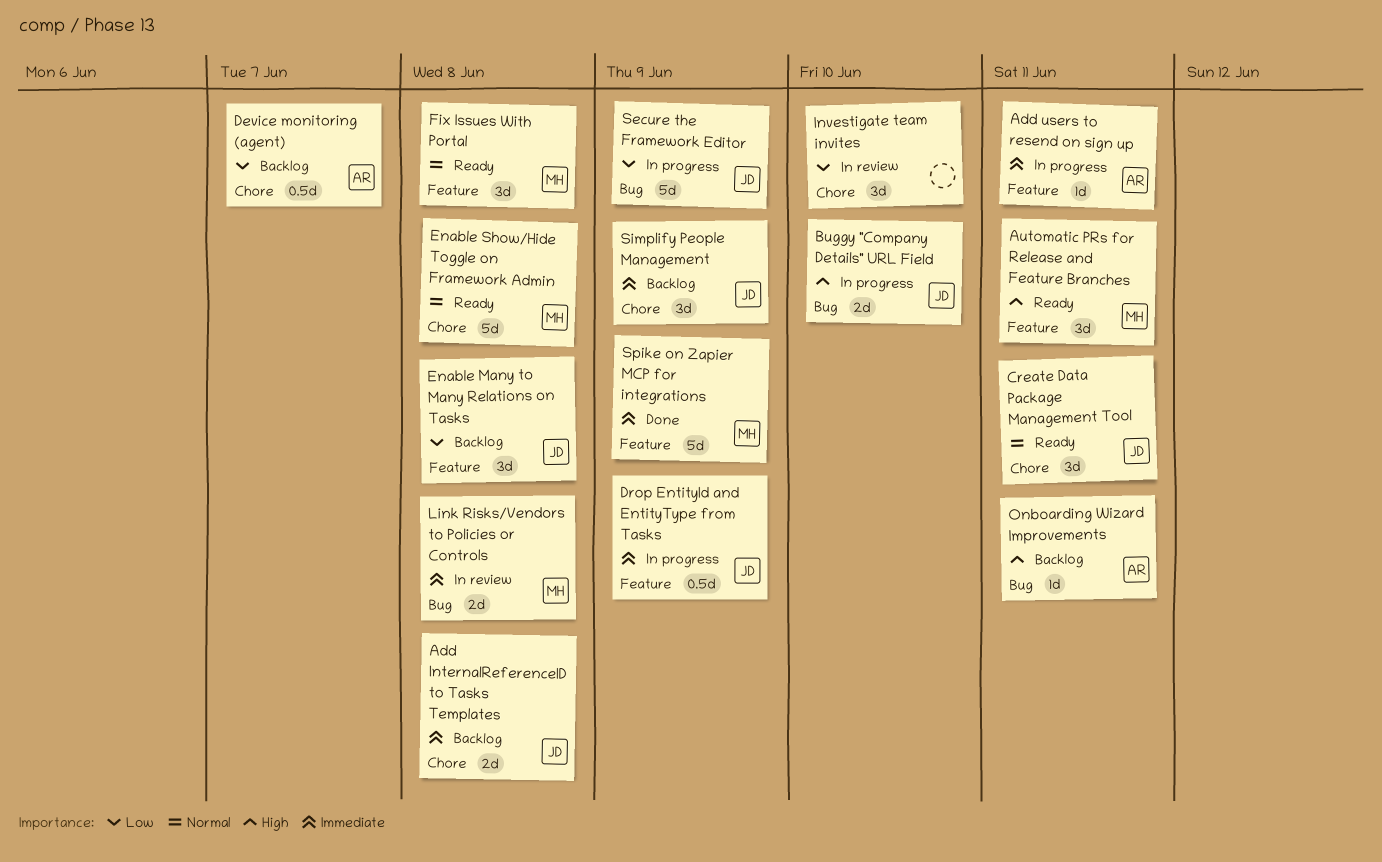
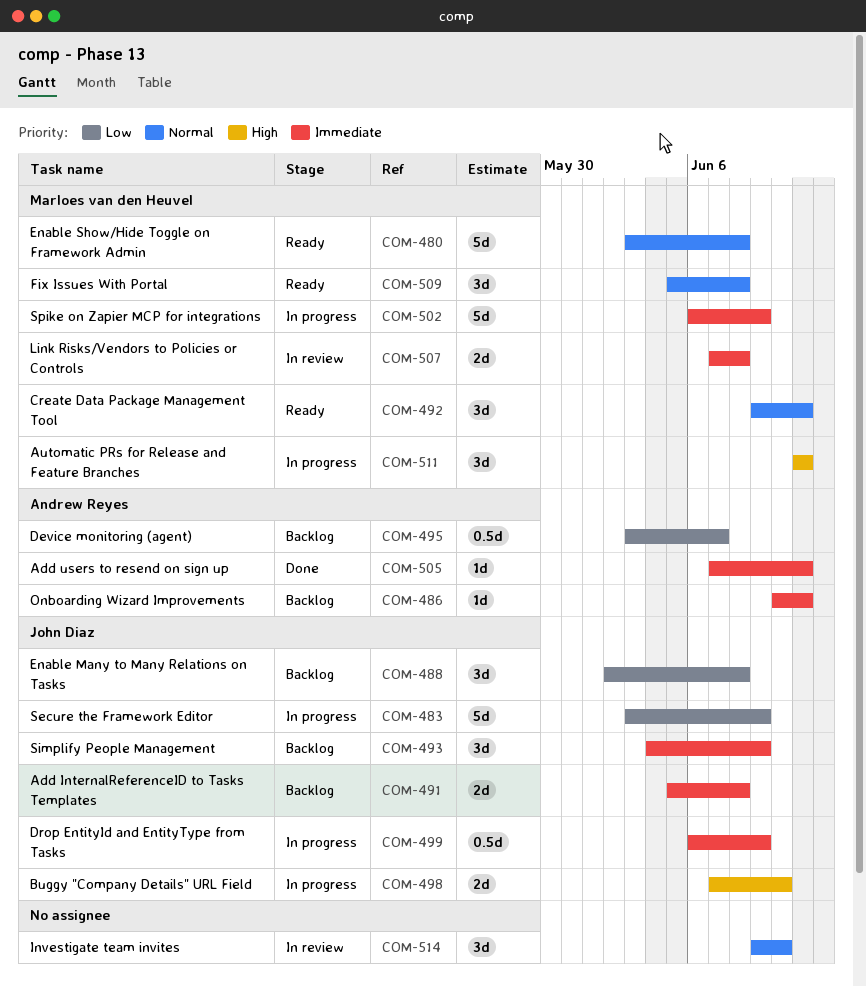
Add users to resend on sign up, status: In progress -> Done
Automatic PRs for Release and Feature Branches, status: Ready -> In progress
Create Data Package Management Tool, owner: John Diaz -> Marloes van den Heuvel
Investigate team invites, priority: Low -> Normal
Onboarding Wizard Improvements, priority: High -> Immediate
Spike on Zapier MCP for integrations, status: Done -> In progress

